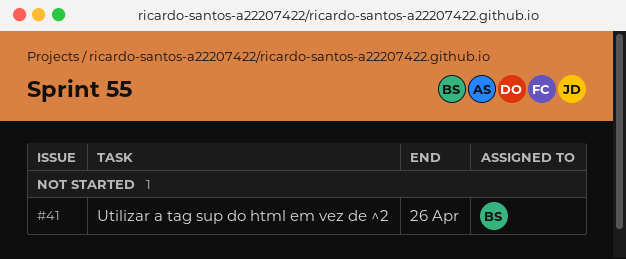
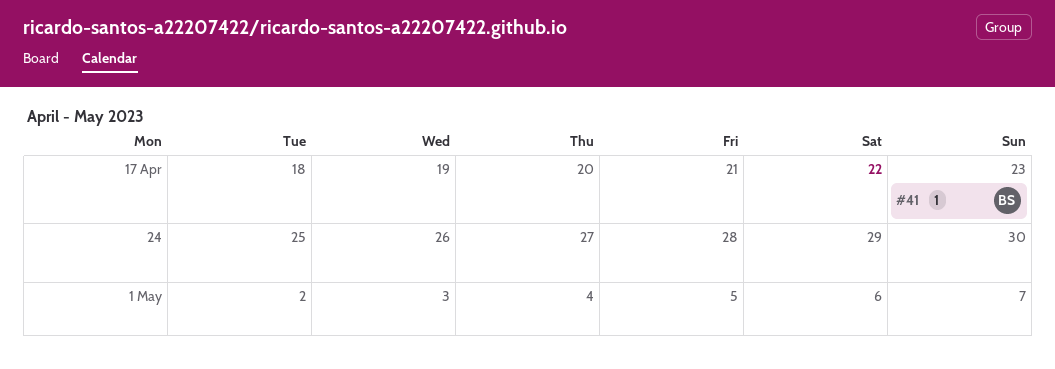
#41, due: Apr 26 -> Apr 23

